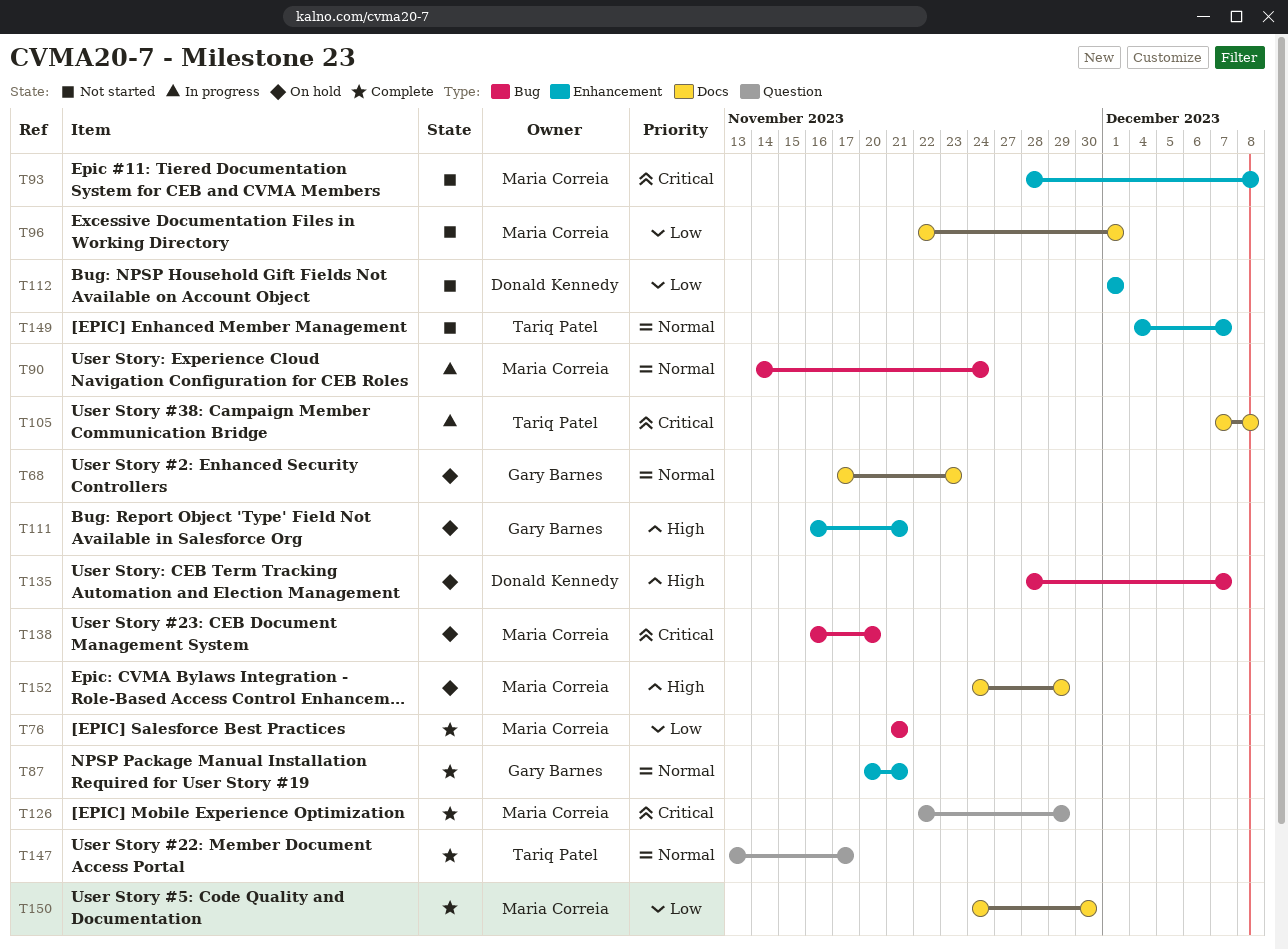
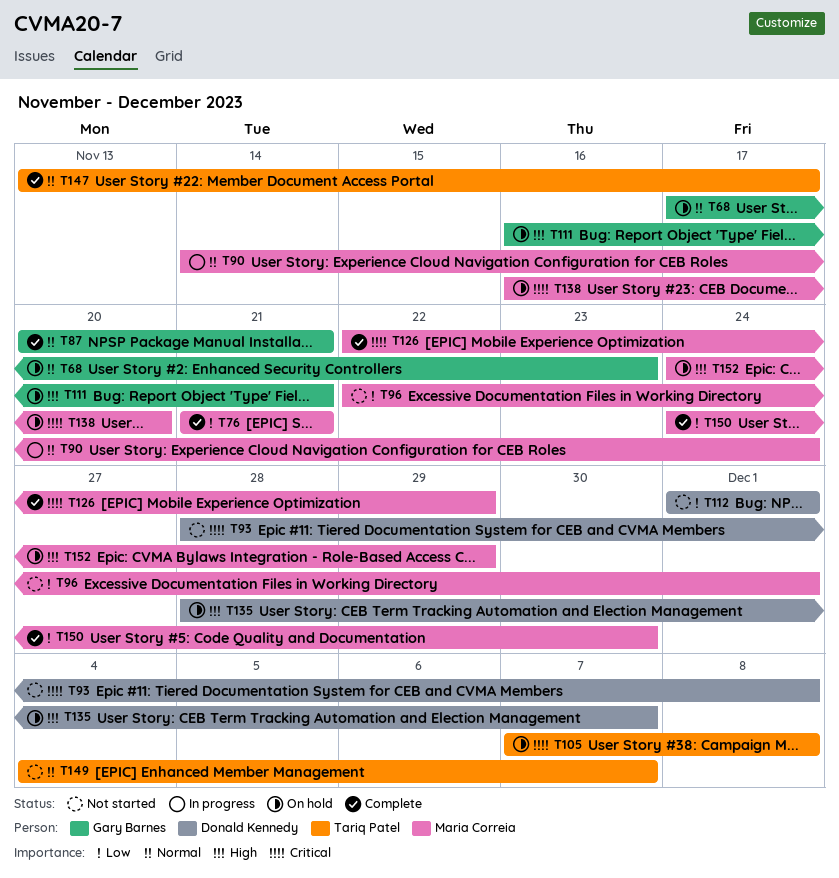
T93, owner: Maria Correia -> Donald Kennedy
T105, status: In progress -> On hold

